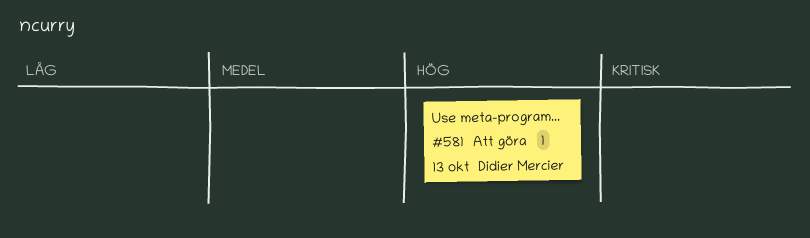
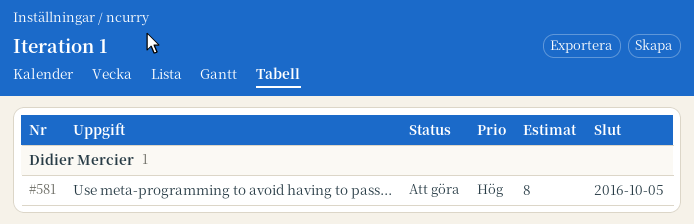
#581, estimate: 1 -> 8
#581, due: Oct 13 -> Oct 5

